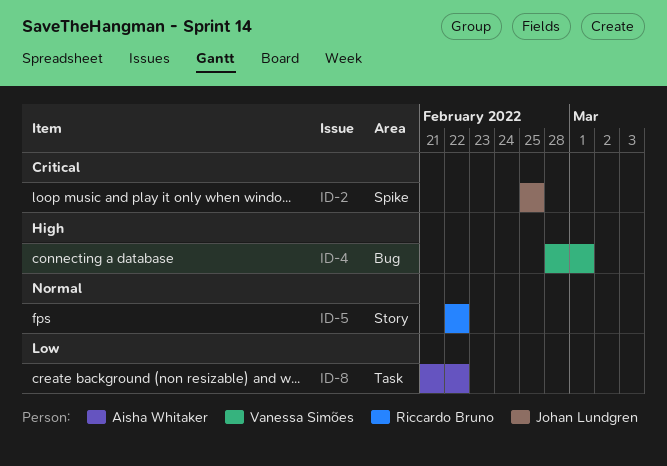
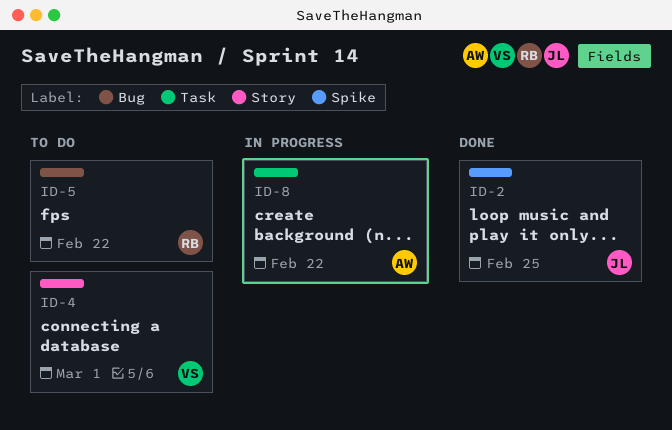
ID-4, label: Bug -> Story
ID-5, label: Story -> Bug

